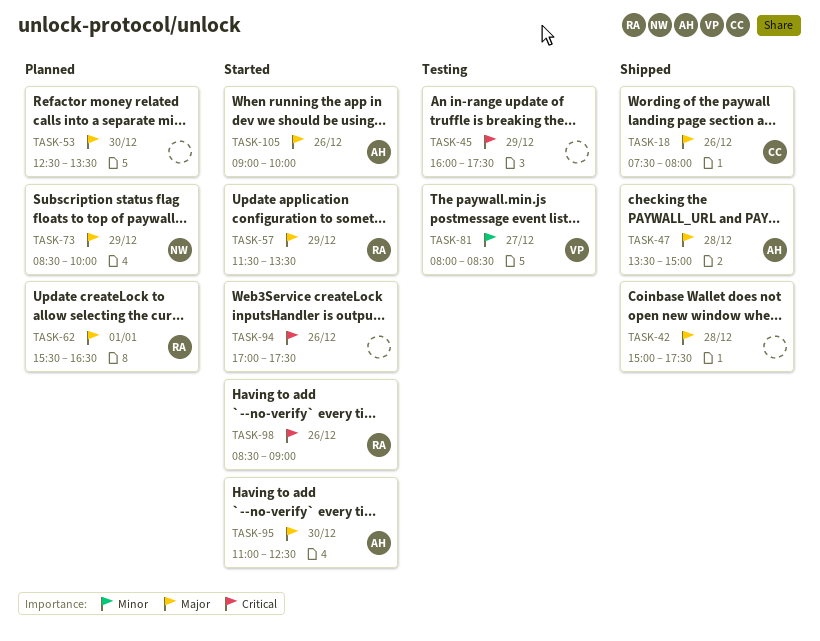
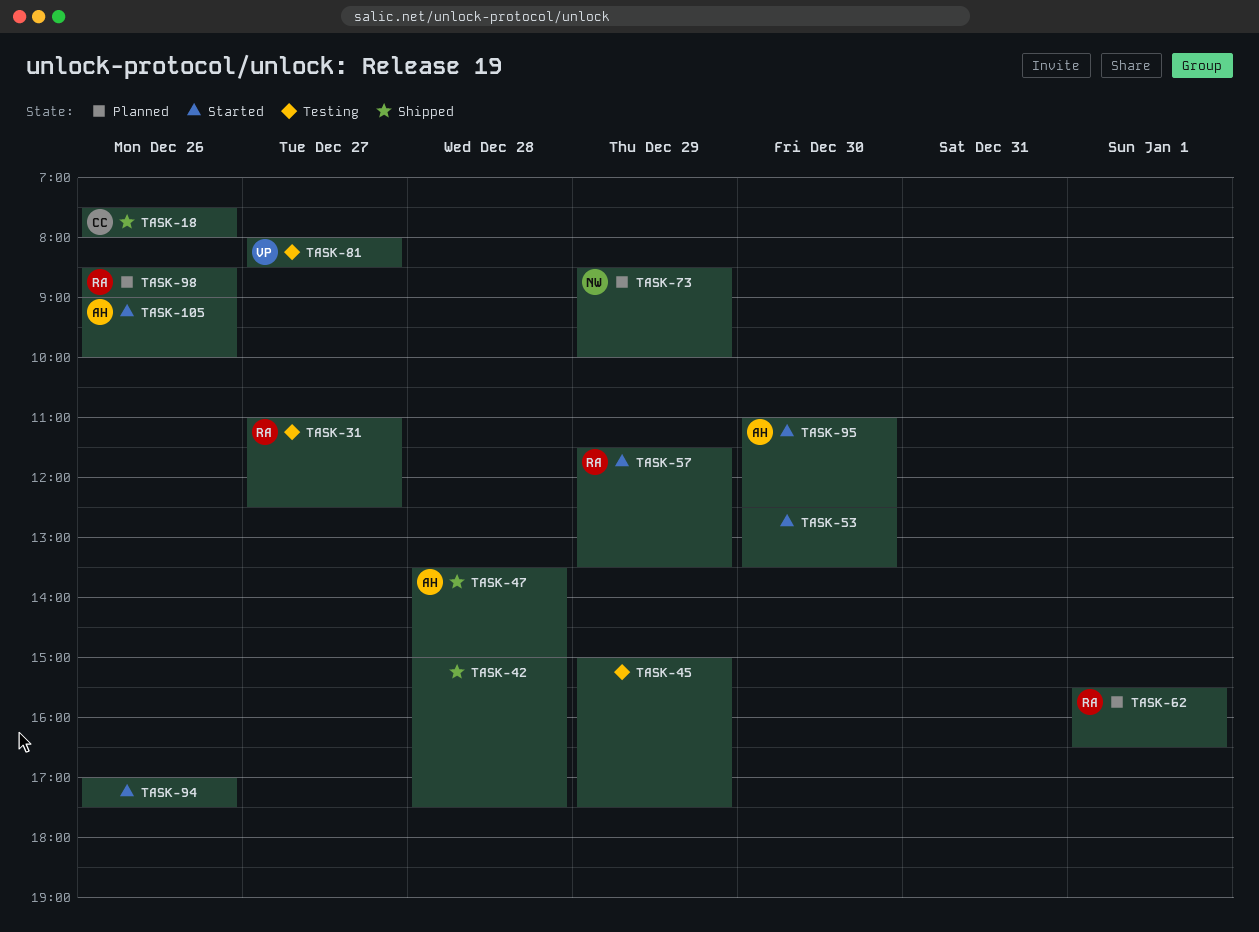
TASK-31: none -> present
TASK-45, begins: 16:00 -> 15:00
TASK-53, status: Planned -> Started
TASK-98, status: Started -> Planned

